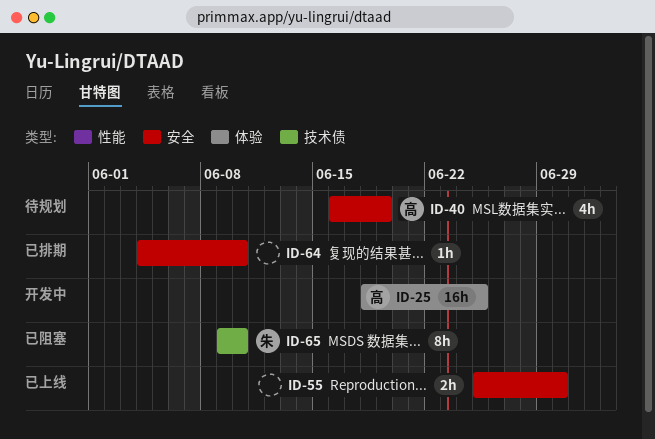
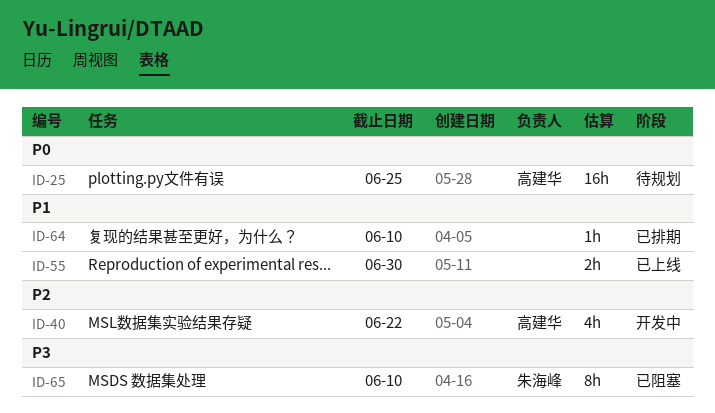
ID-25, status: 开发中 -> 待规划
ID-40, status: 待规划 -> 开发中
ID-40, due: Jun 19 -> Jun 22

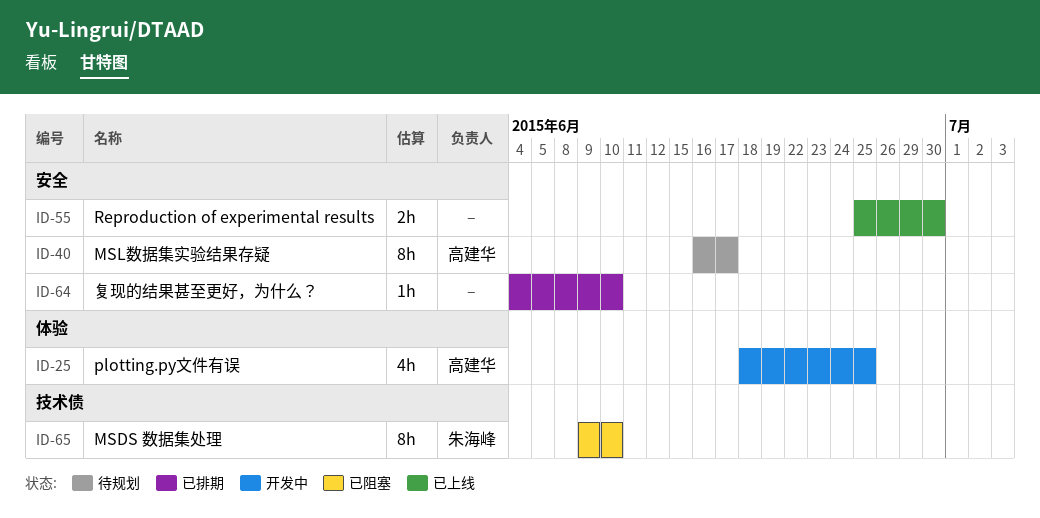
ID-25, status: 待规划 -> 开发中
ID-25, estimate: 16h -> 4h
ID-40, status: 开发中 -> 待规划
ID-40, estimate: 4h -> 8h
ID-40, due: Jun 22 -> Jun 17

